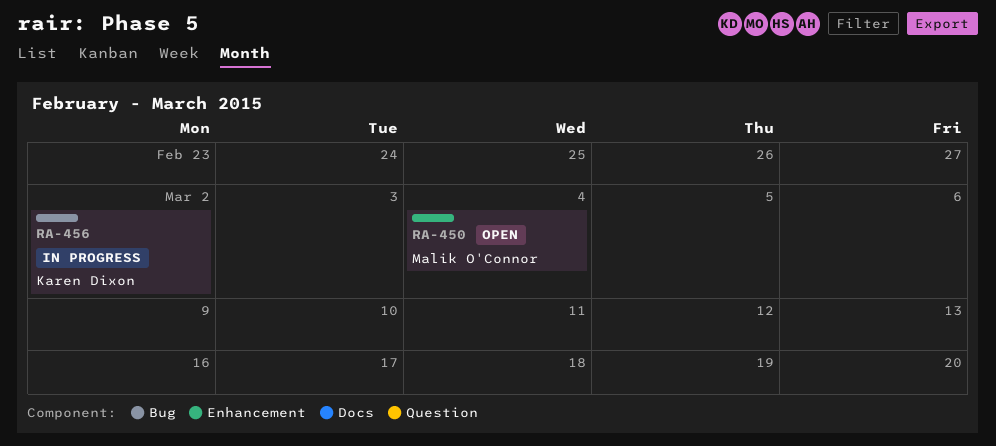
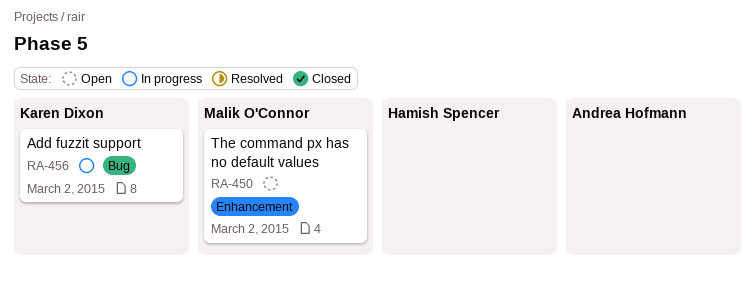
RA-450, due: Mar 4 -> Mar 2

